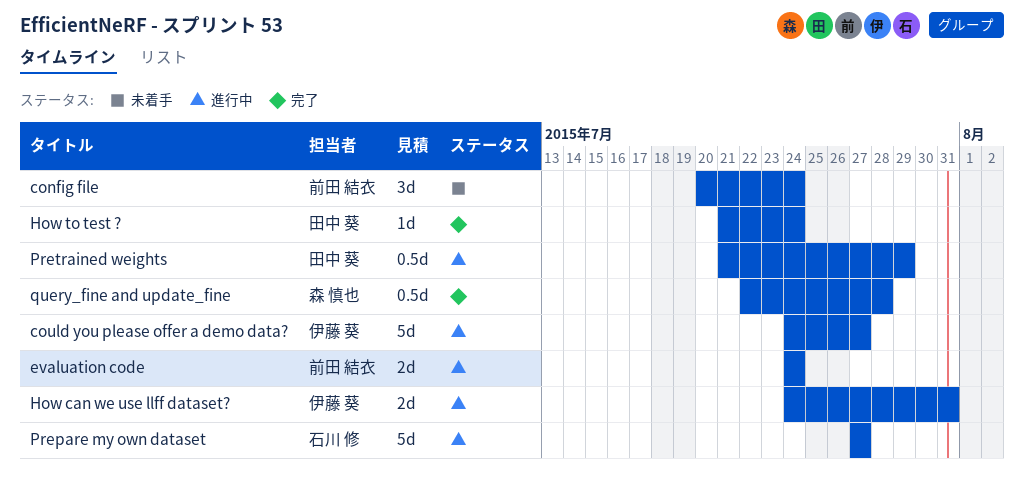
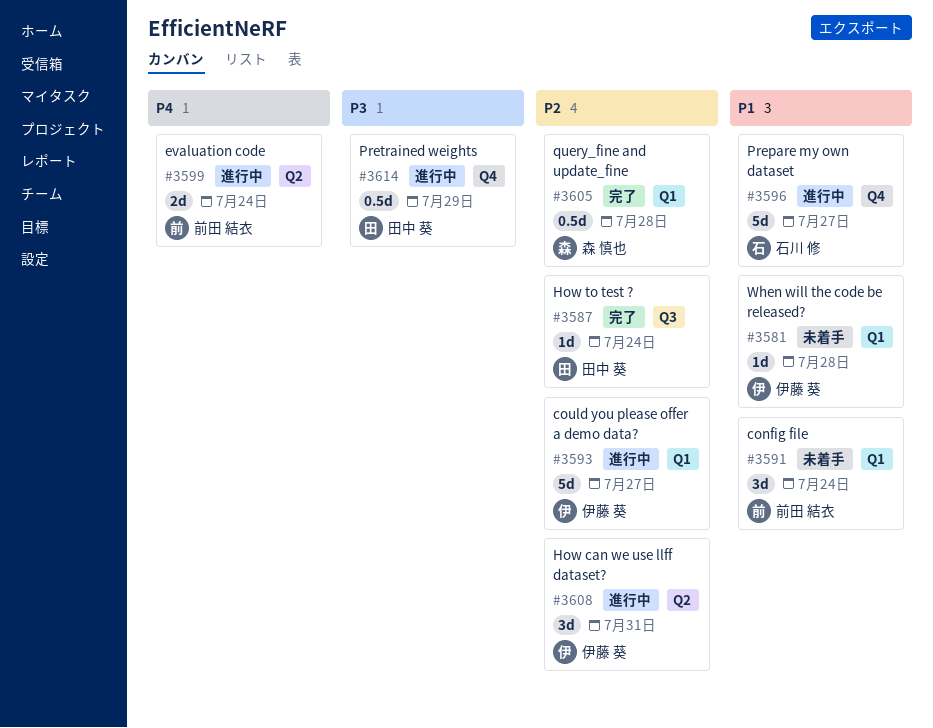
How can we use llff dataset?, estimate: 2d -> 3d
When will the code be released?: none -> present

